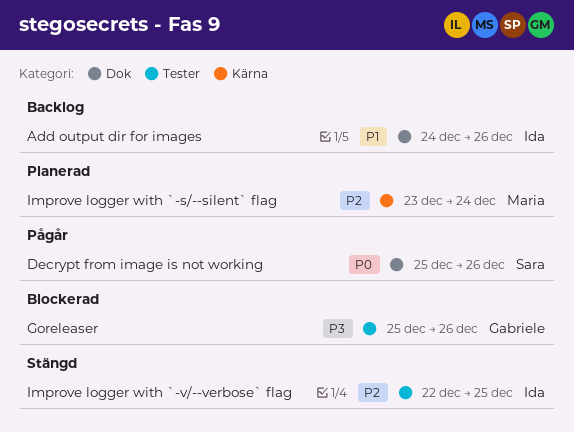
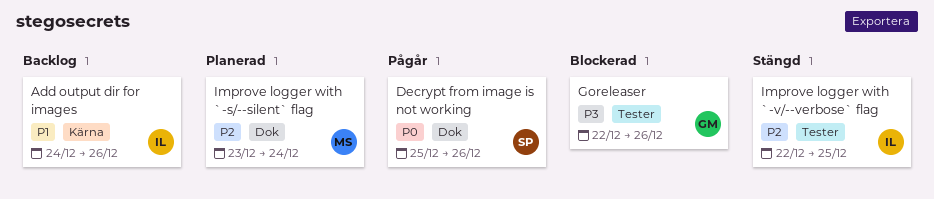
Add output dir for images, label: Dok -> Kärna
Goreleaser, start: Dec 25 -> Dec 22
Improve logger with `-s/--silent` flag, label: Kärna -> Dok

